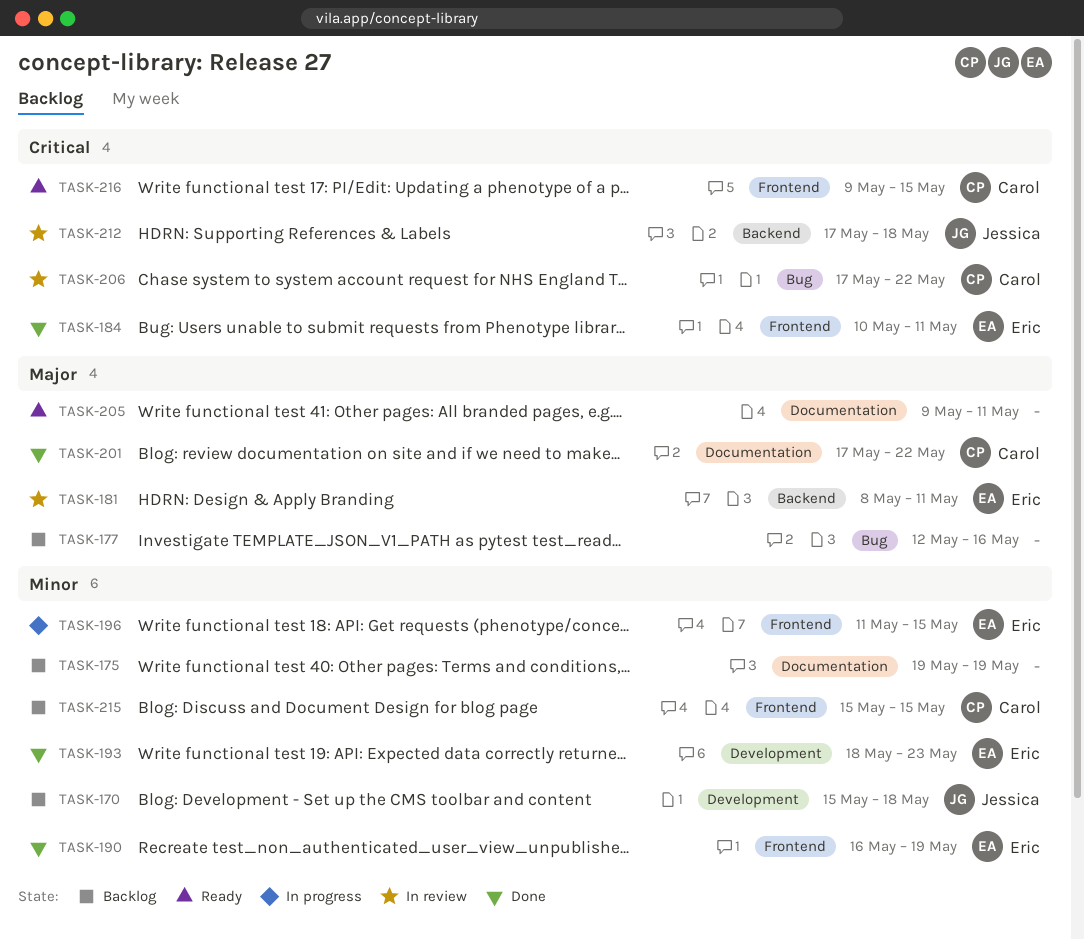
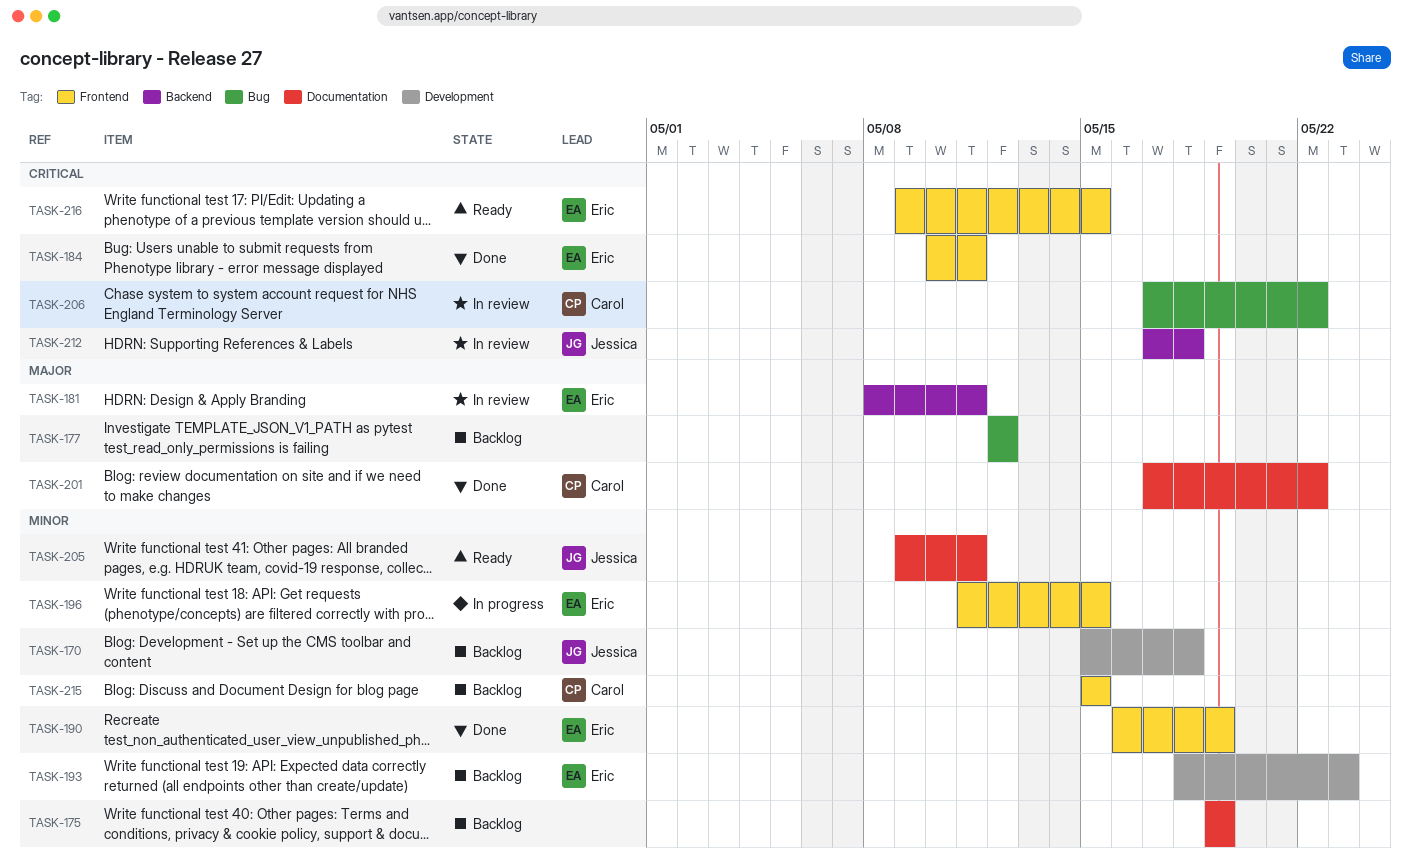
TASK-177, due: May 16 -> May 12
TASK-193, status: Done -> Backlog
TASK-205, owner: none -> Jessica
TASK-205, priority: Major -> Minor
TASK-216, owner: Carol -> Eric

